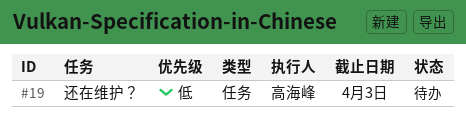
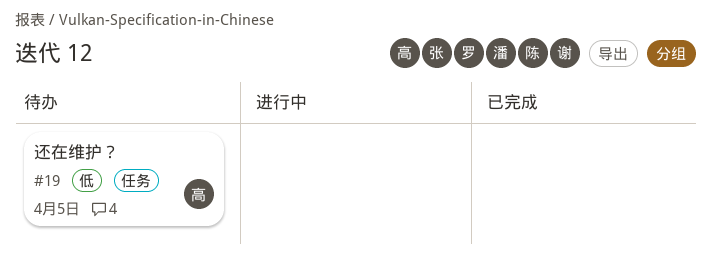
#19, due: Apr 3 -> Apr 5

